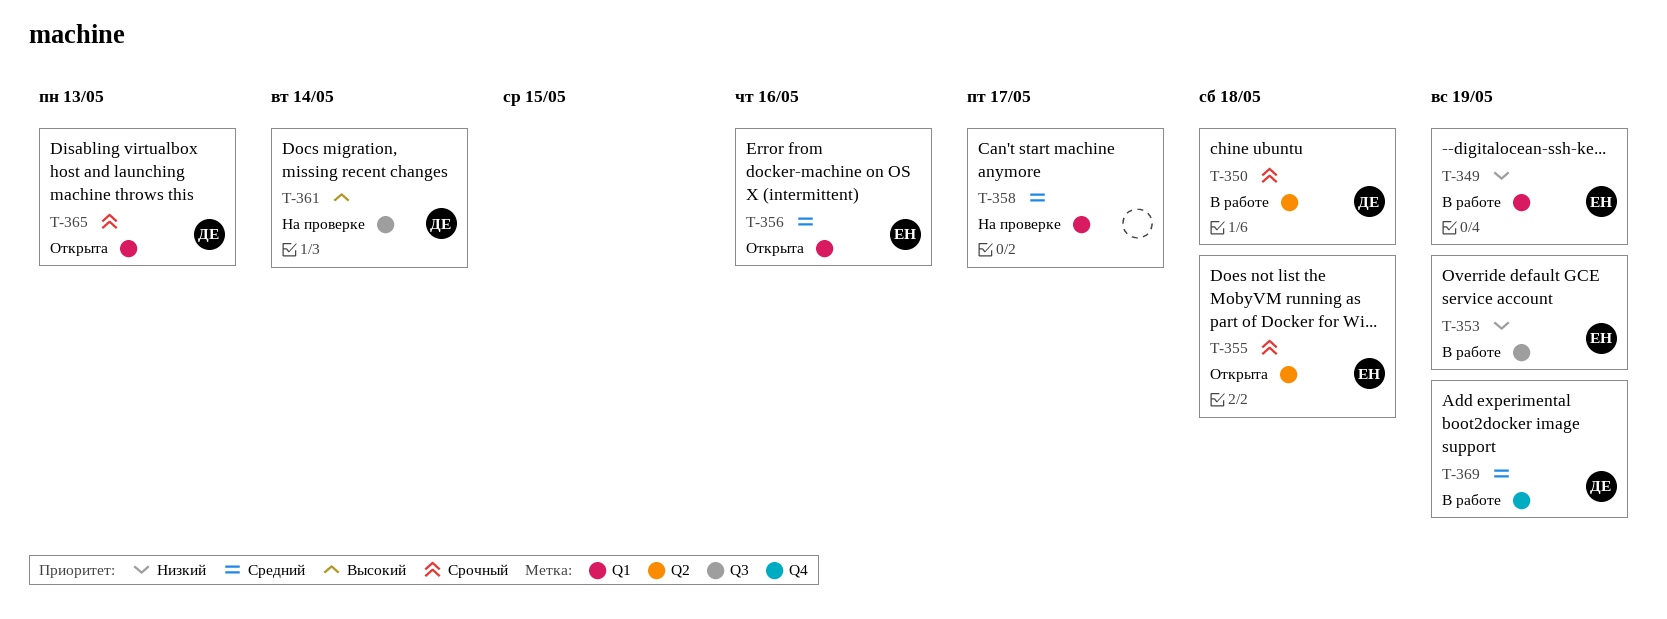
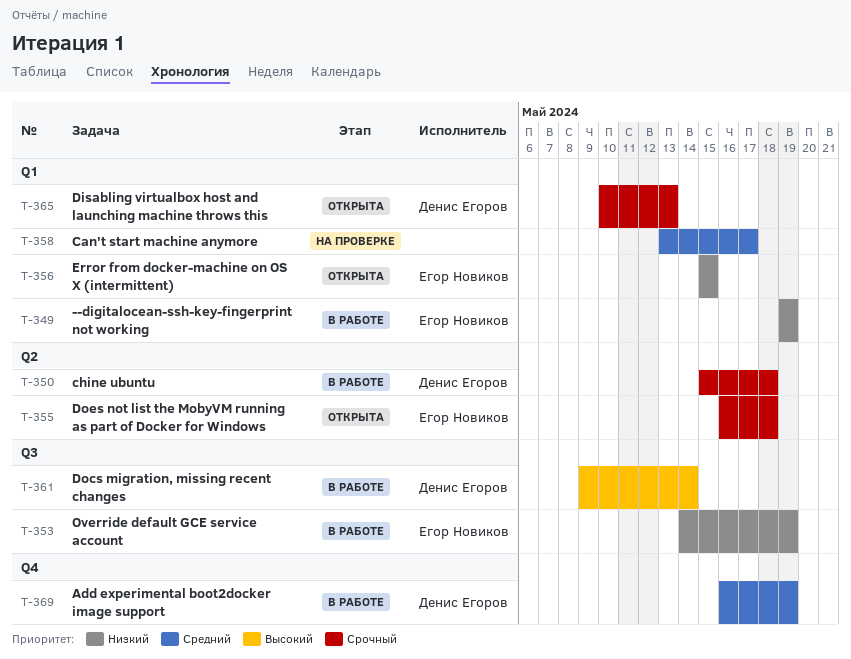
T-356, priority: Средний -> Низкий
T-356, due: May 16 -> May 15
T-361, status: На проверке -> В работе

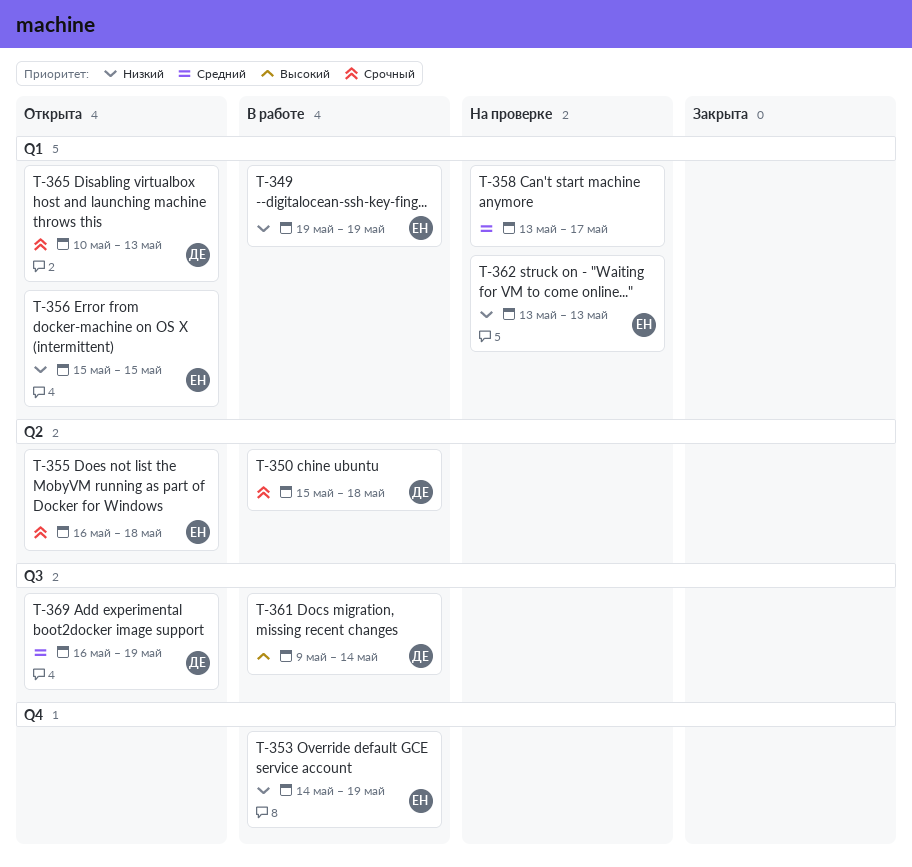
T-353, label: Q3 -> Q4
T-362: none -> present
T-369, status: В работе -> Открыта
T-369, label: Q4 -> Q3

